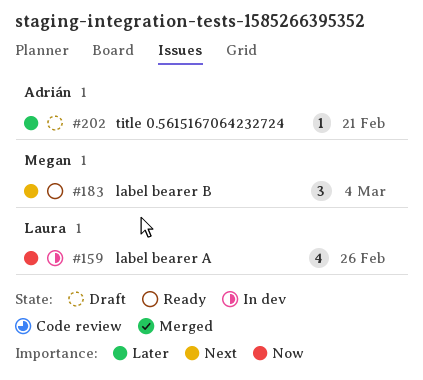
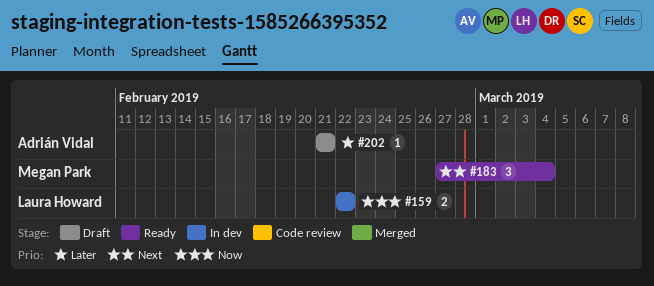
#159, estimate: 4 -> 2
#159, due: Feb 26 -> Feb 22

